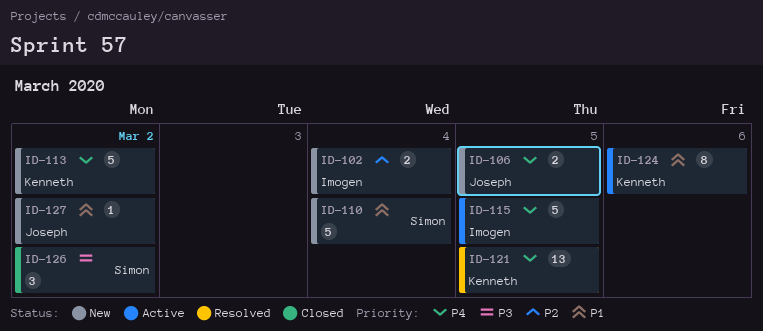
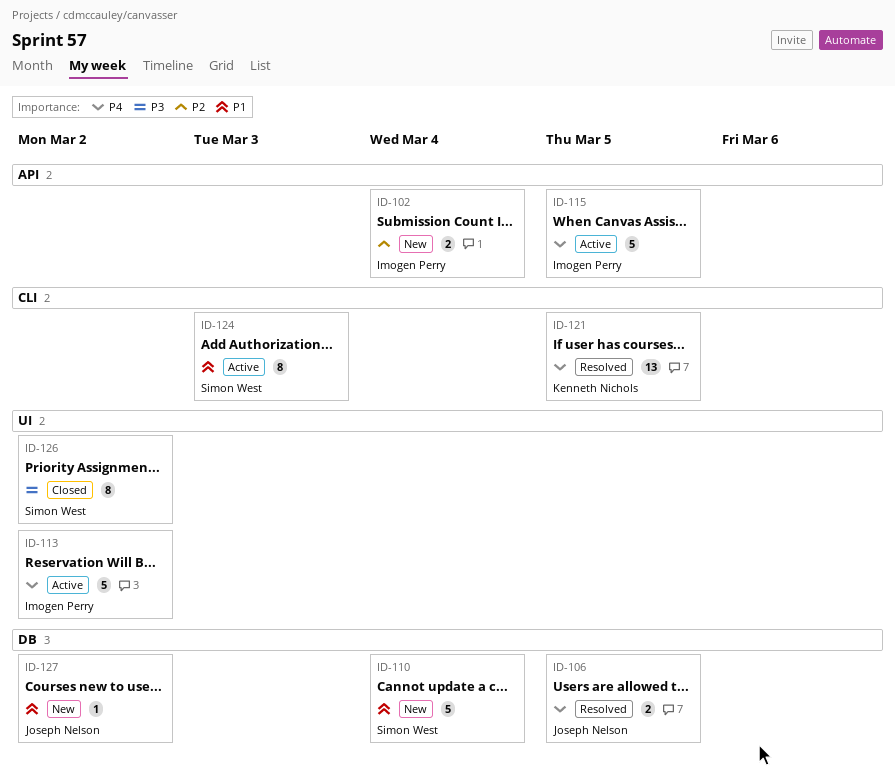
ID-106, status: New -> Resolved
ID-113, status: New -> Active
ID-113, owner: Kenneth Nichols -> Imogen Perry
ID-124, owner: Kenneth Nichols -> Simon West
ID-124, due: Mar 6 -> Mar 3
ID-126, estimate: 3 -> 8

